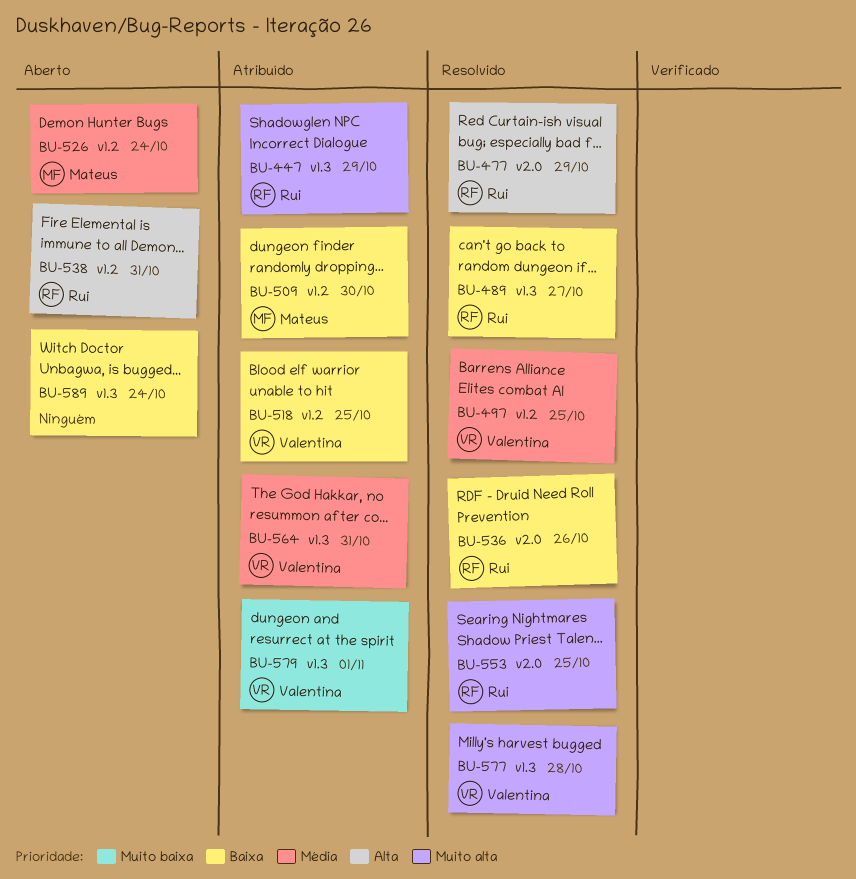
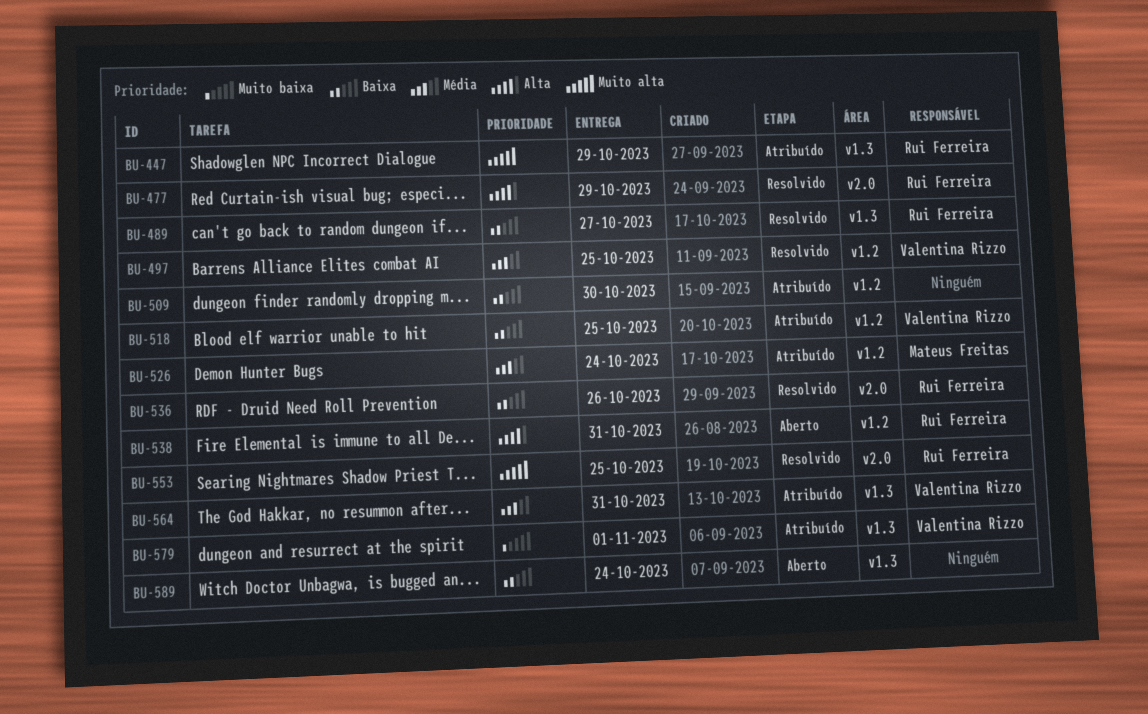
BU-509, owner: Mateus Freitas -> none
BU-526, status: Aberto -> Atribuído
BU-577: present -> none

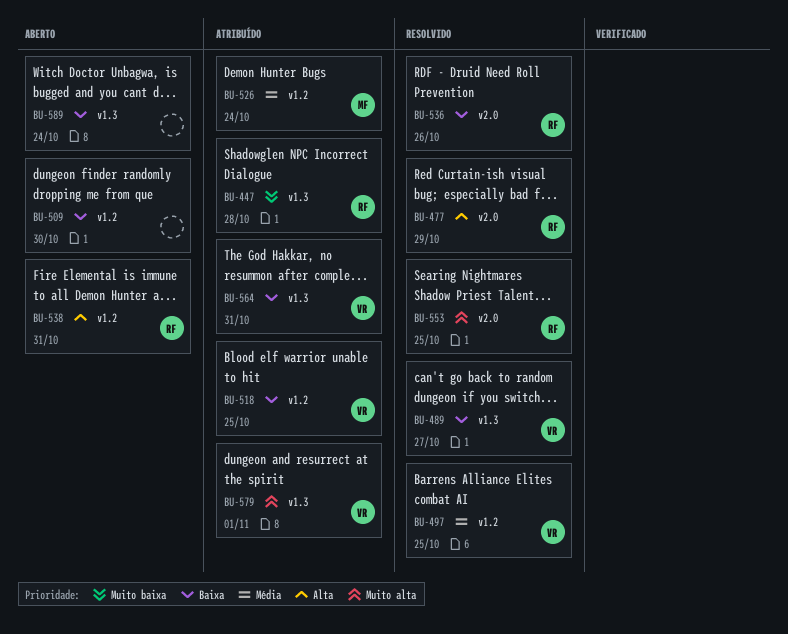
BU-447, priority: Muito alta -> Muito baixa
BU-447, due: Oct 29 -> Oct 28
BU-489, owner: Rui Ferreira -> Valentina Rizzo
BU-509, status: Atribuído -> Aberto
BU-564, priority: Média -> Baixa
BU-579, priority: Muito baixa -> Muito alta

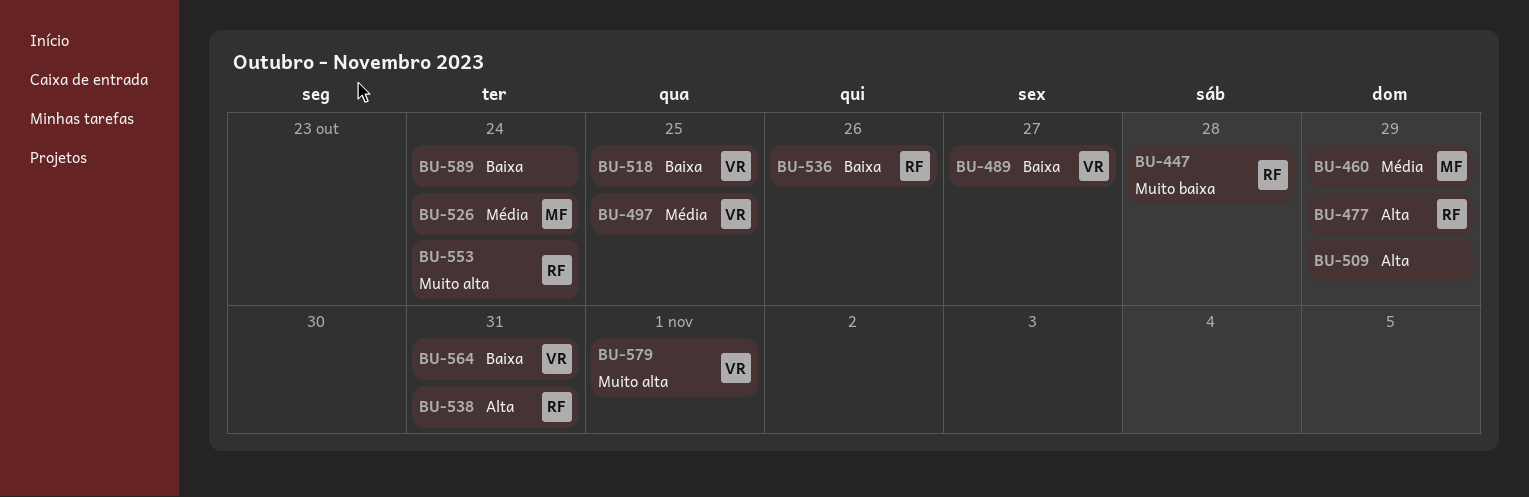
BU-460: none -> present
BU-509, priority: Baixa -> Alta
BU-509, due: Oct 30 -> Oct 29
BU-553, due: Oct 25 -> Oct 24

